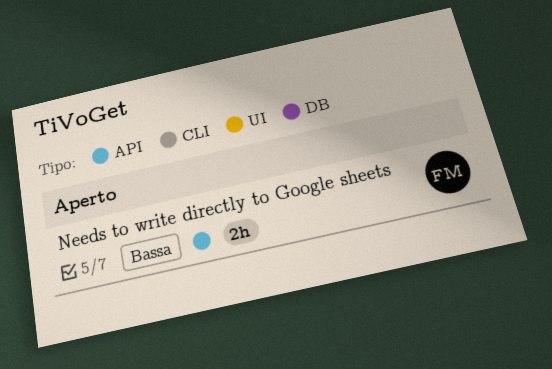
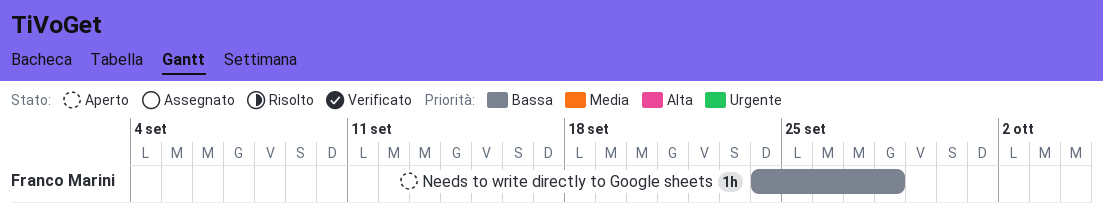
Needs to write directly to Google sheets, estimate: 2h -> 1h

